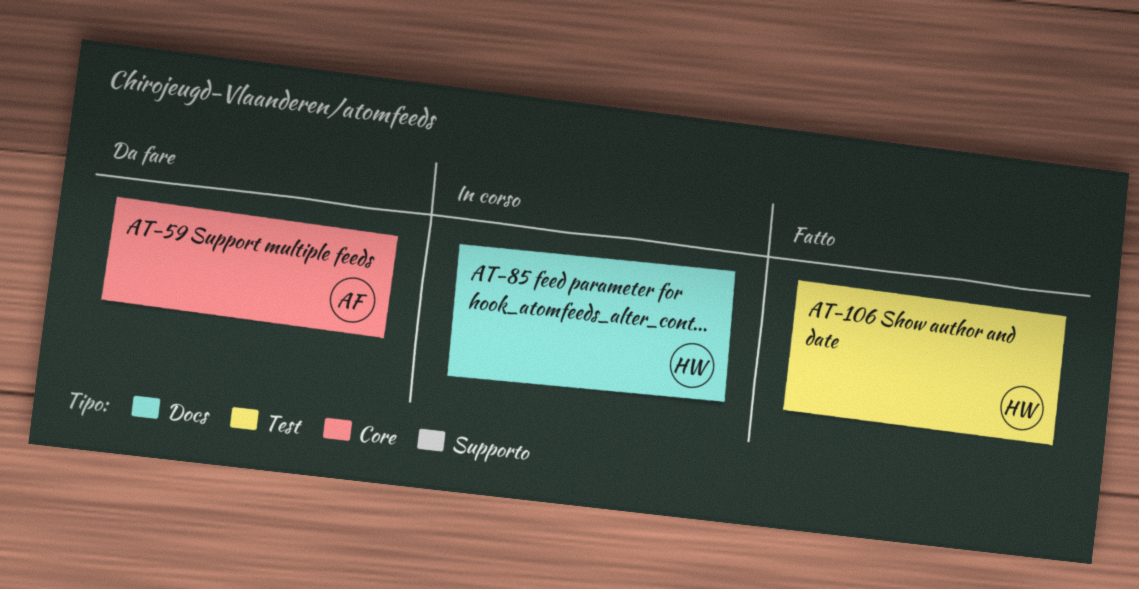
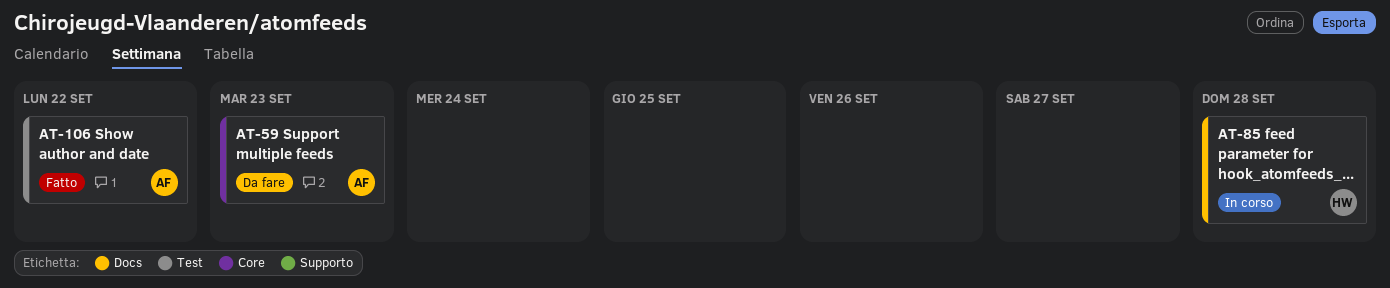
AT-106, owner: HW -> AF

